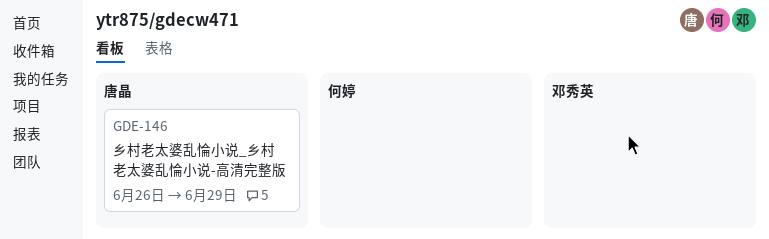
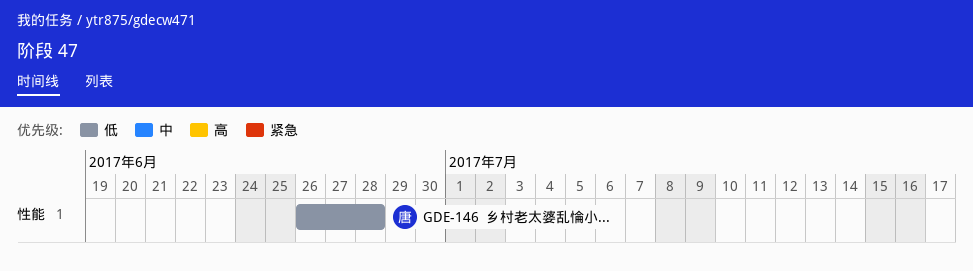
GDE-146, due: Jun 29 -> Jun 28

